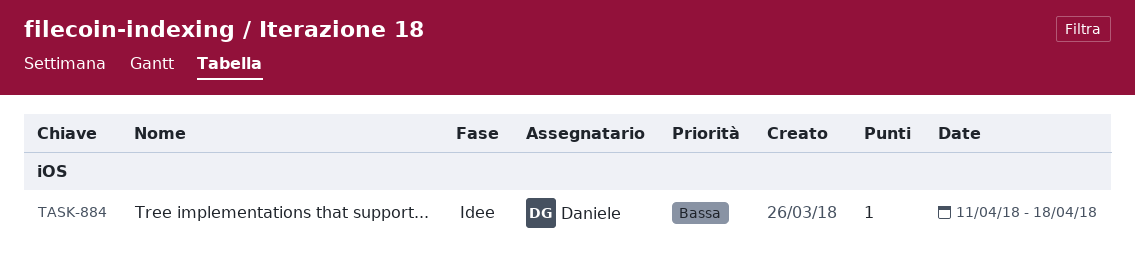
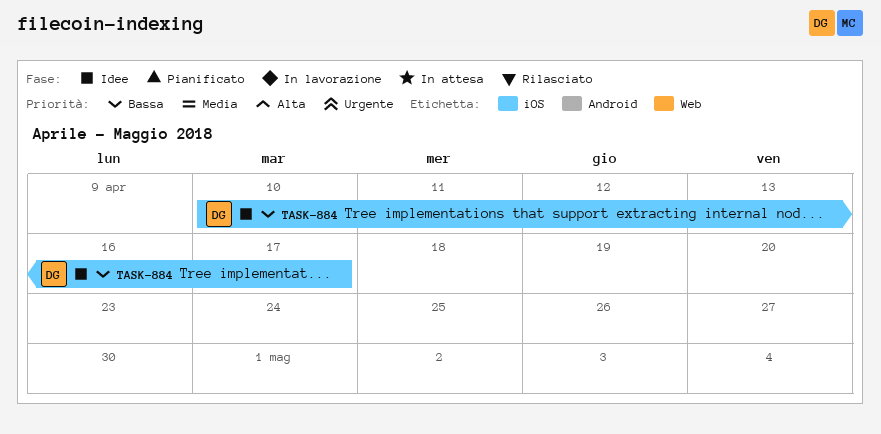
TASK-884, start: Apr 11 -> Apr 10
TASK-884, due: Apr 18 -> Apr 17

